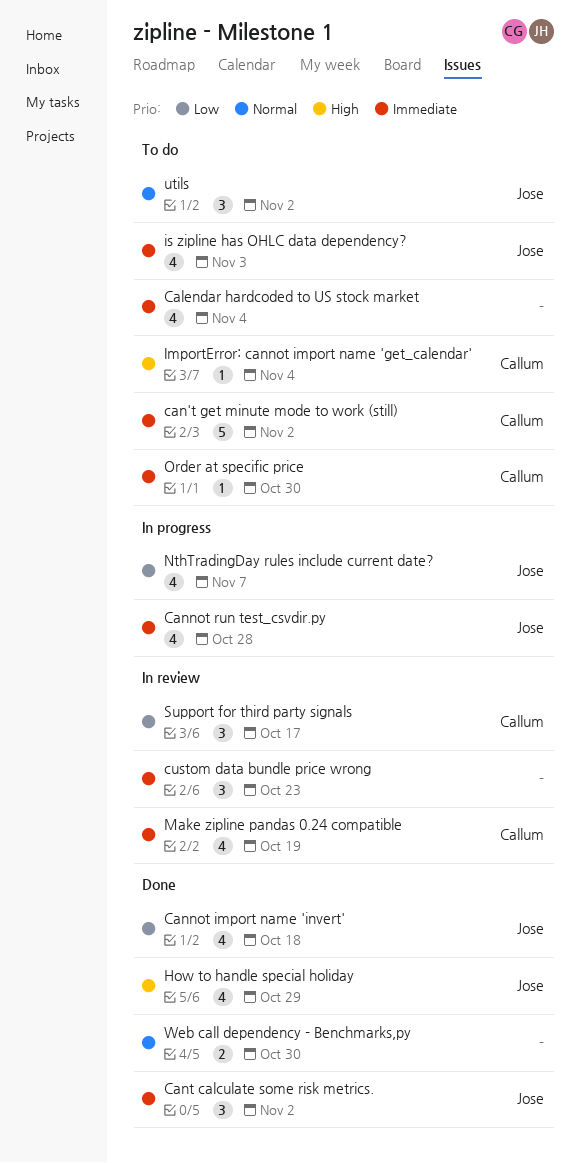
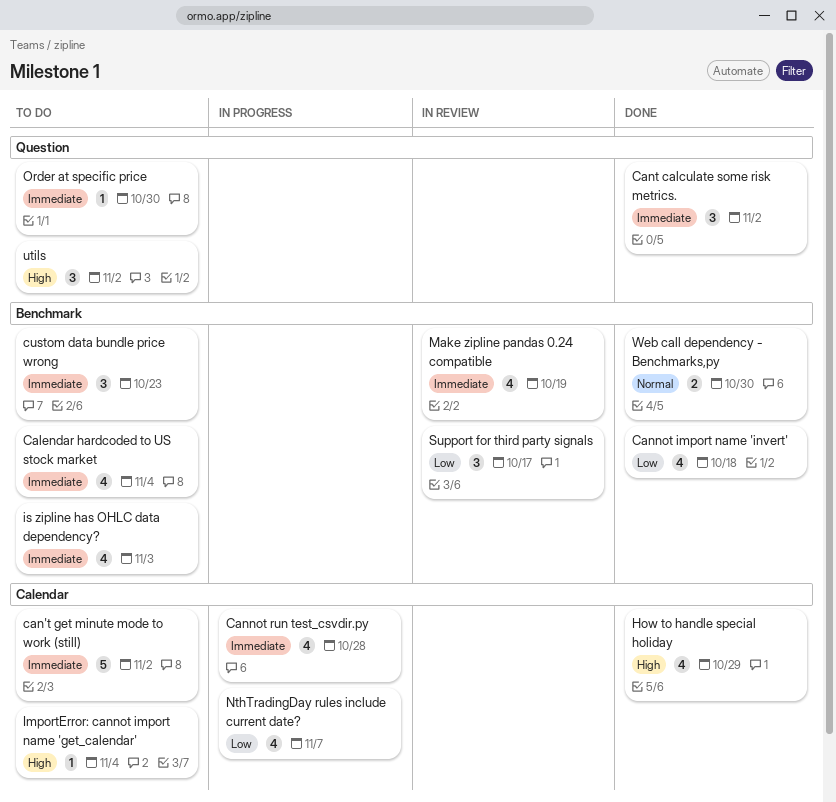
custom data bundle price wrong, status: In review -> To do
utils, priority: Normal -> High

